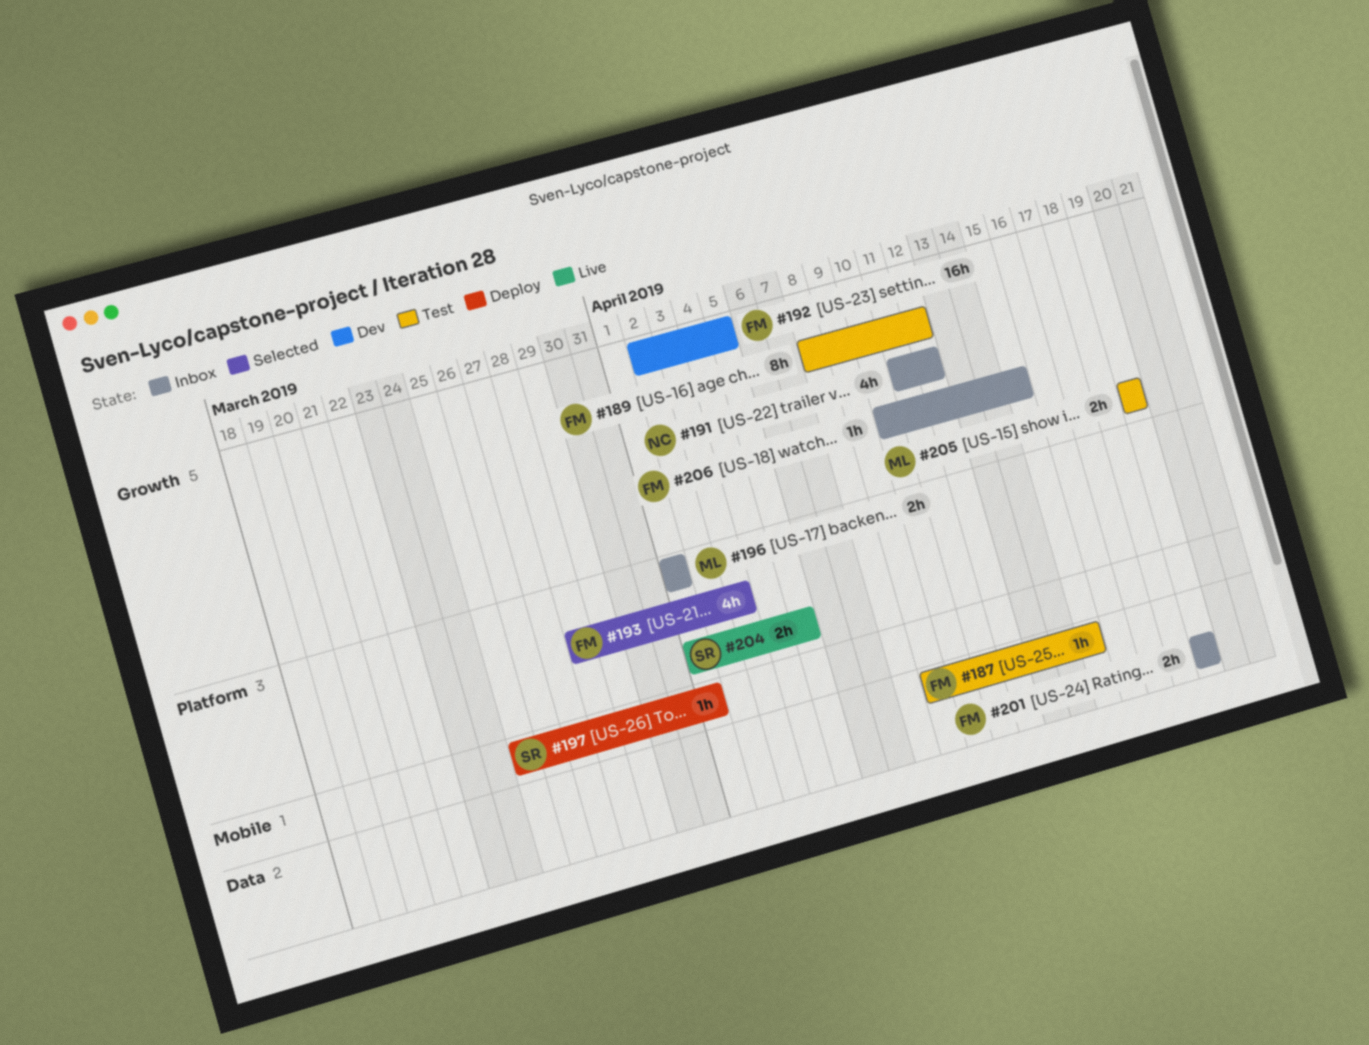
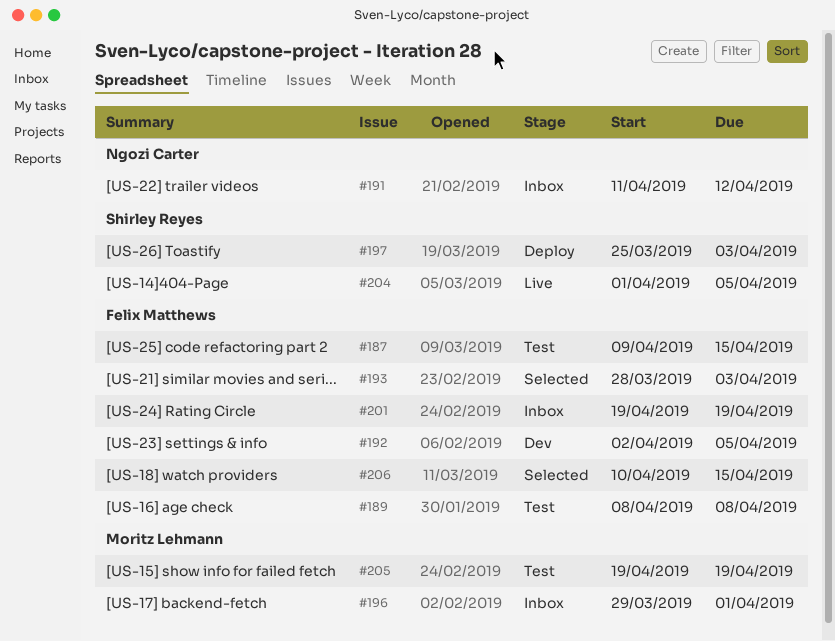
#189, due: Apr 12 -> Apr 8
#196, start: Apr 1 -> Mar 29
#197, due: Apr 1 -> Apr 3
#206, status: Inbox -> Selected

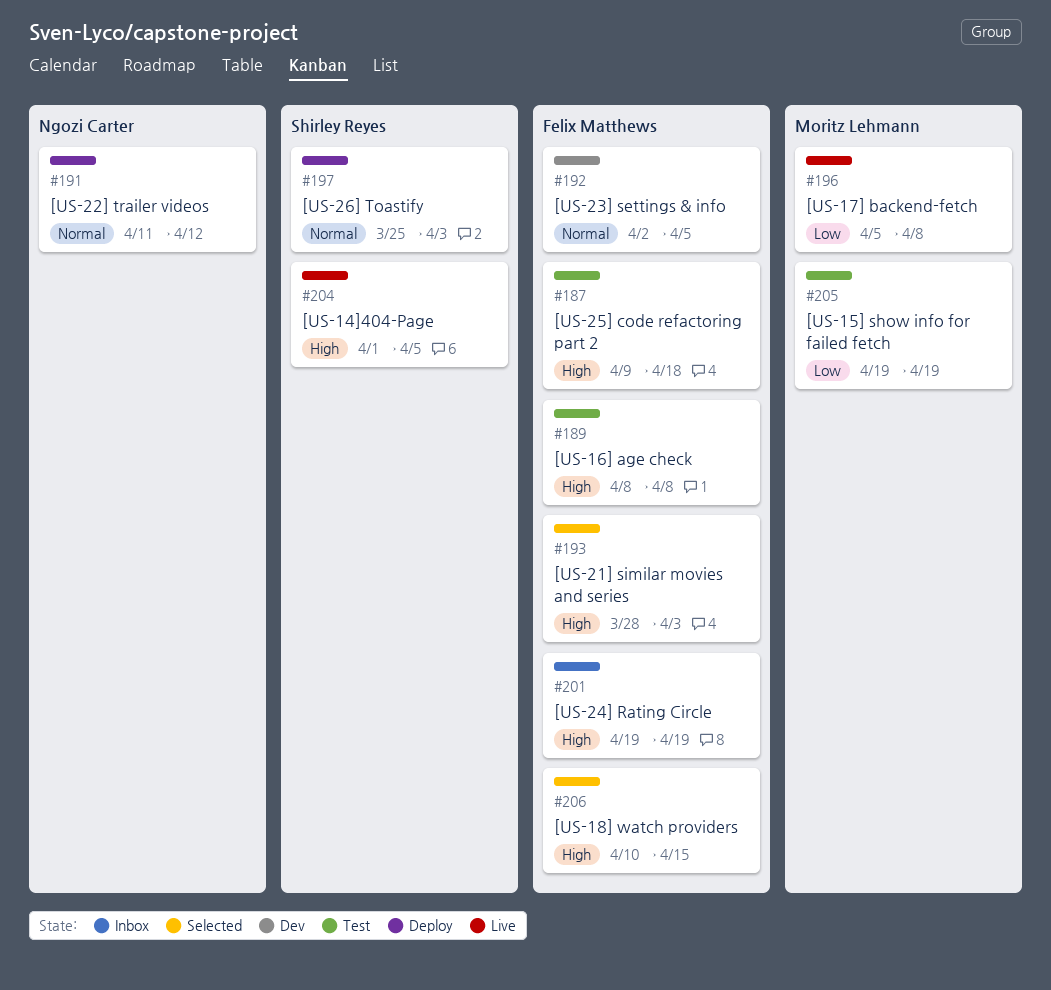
#187, due: Apr 15 -> Apr 18
#191, status: Inbox -> Deploy
#196, status: Inbox -> Live
#196, start: Mar 29 -> Apr 5
#196, due: Apr 1 -> Apr 8

